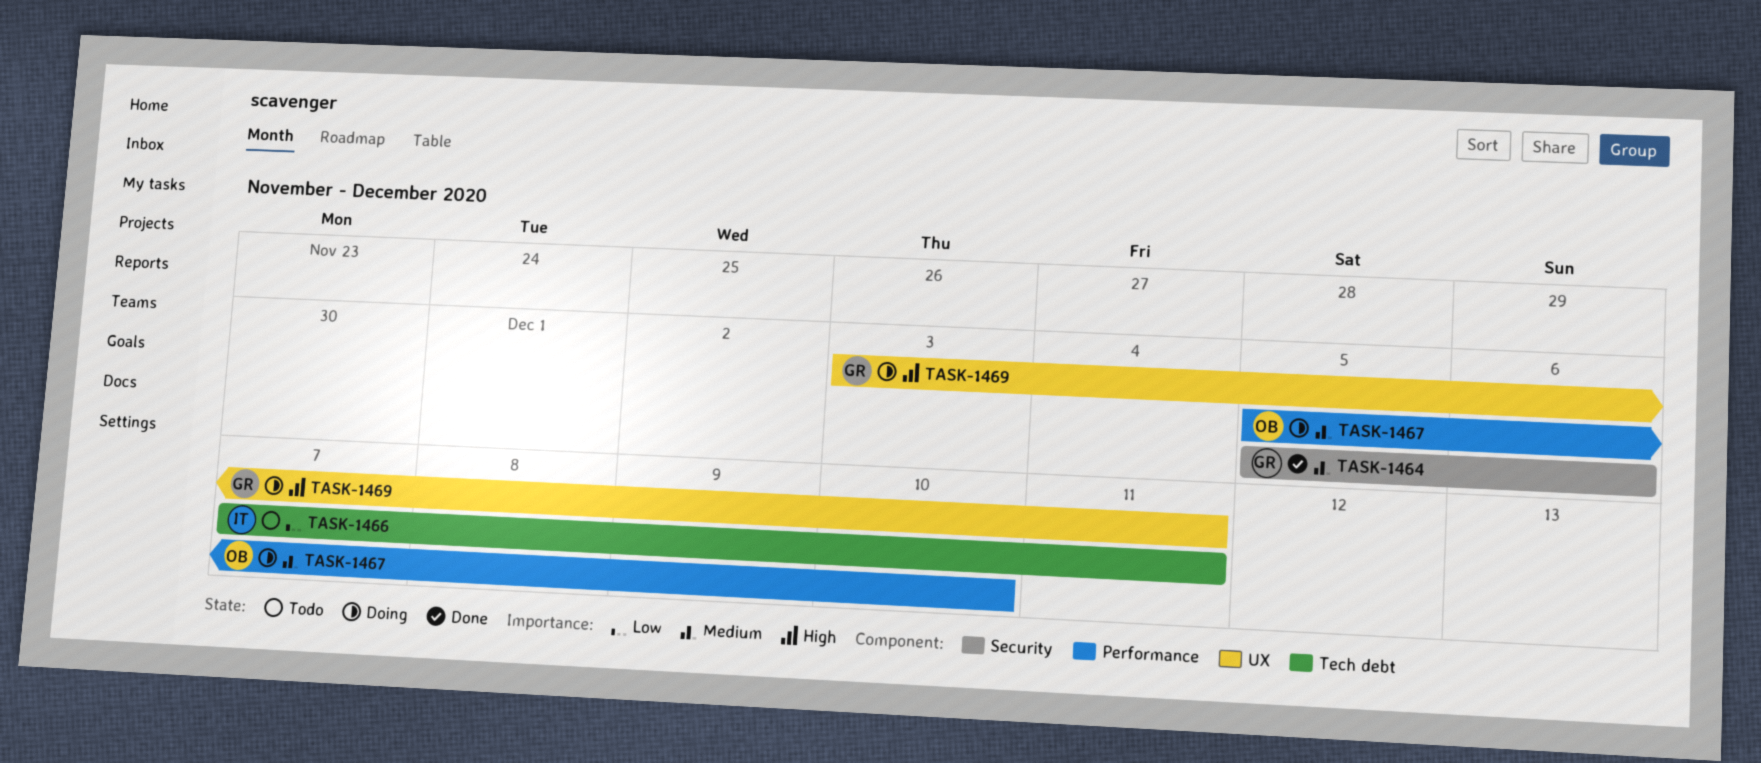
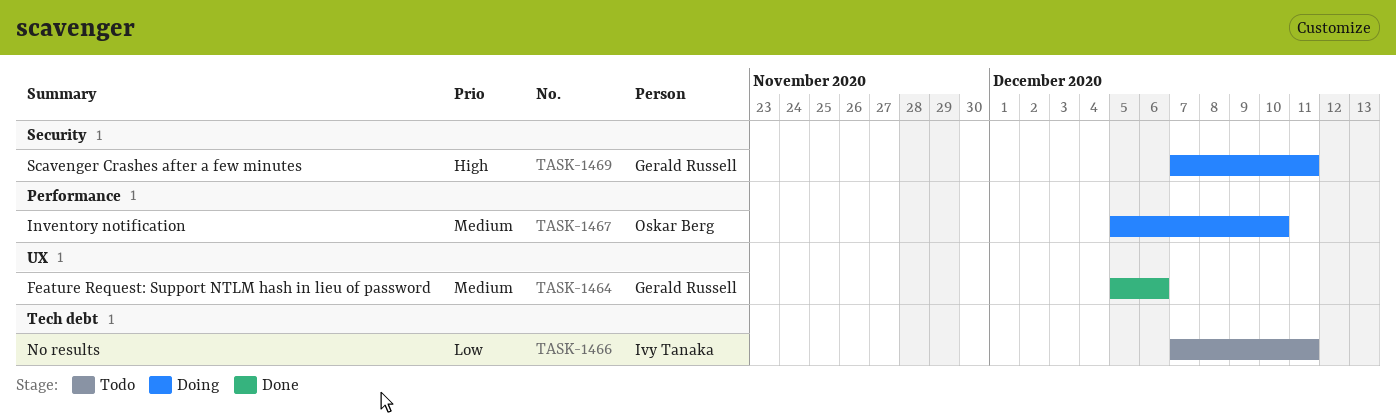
TASK-1464, label: Security -> UX
TASK-1469, label: UX -> Security
TASK-1469, start: Dec 3 -> Dec 7

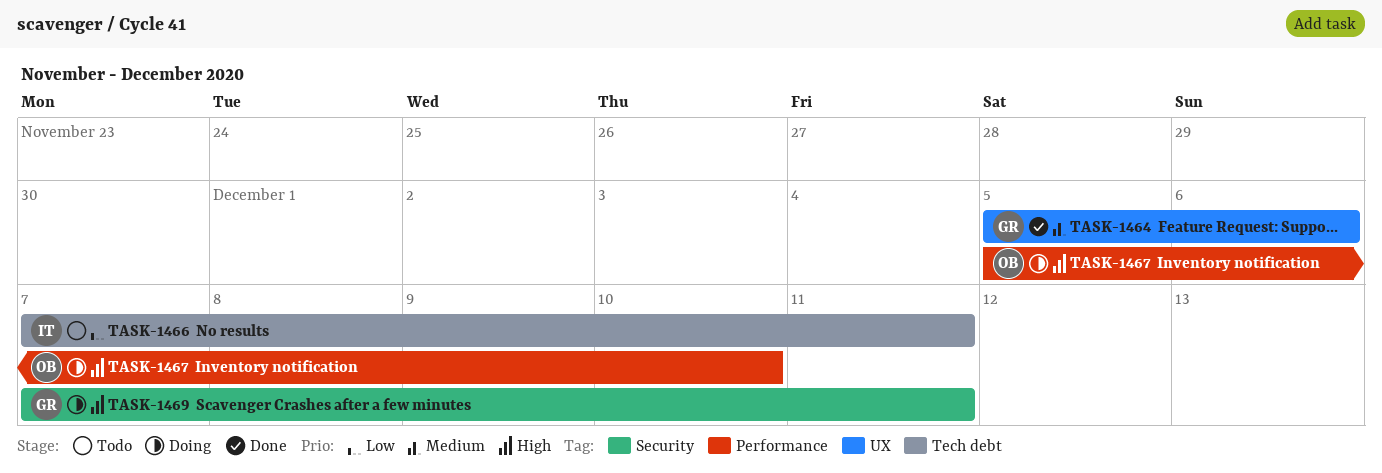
TASK-1467, priority: Medium -> High

